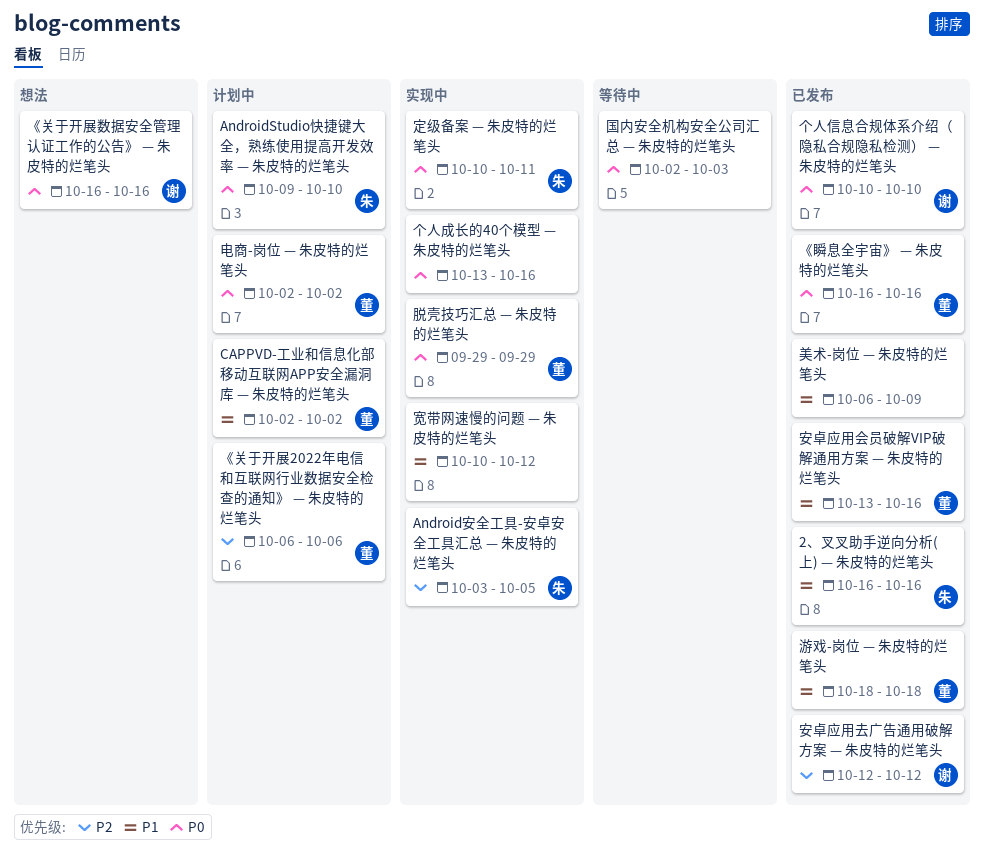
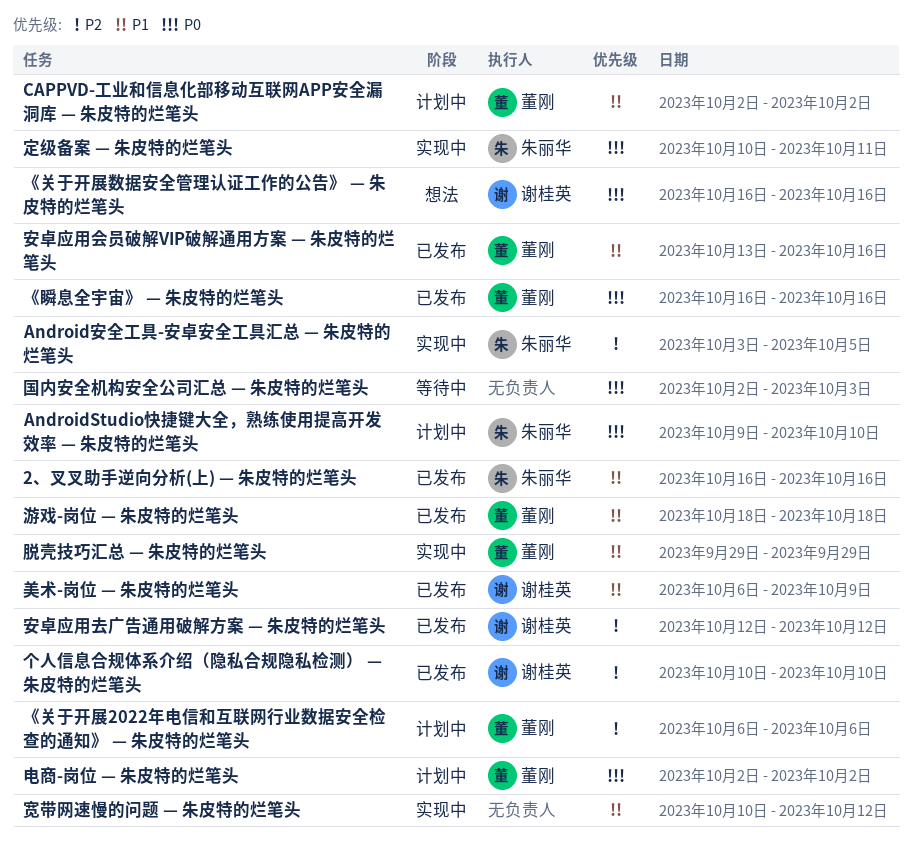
个人信息合规体系介绍（隐私合规隐私检测） — 朱皮特的烂笔头, priority: P0 -> P2
个人成长的40个模型 — 朱皮特的烂笔头: present -> none
美术-岗位 — 朱皮特的烂笔头, owner: none -> 谢桂英
脱壳技巧汇总 — 朱皮特的烂笔头, priority: P0 -> P1

